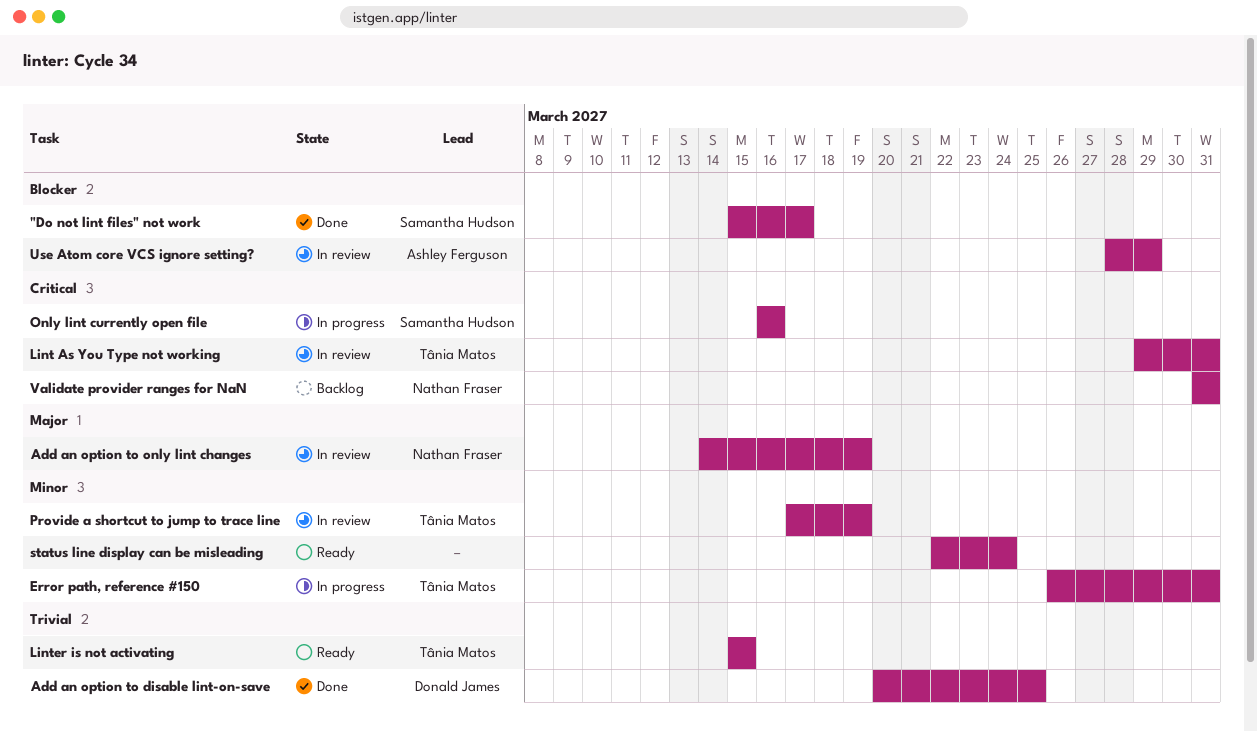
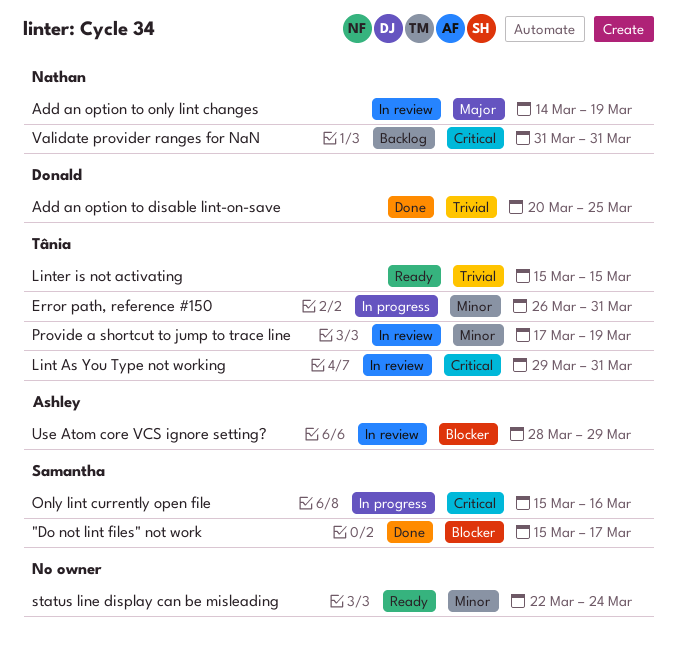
Only lint currently open file, start: Mar 16 -> Mar 15

